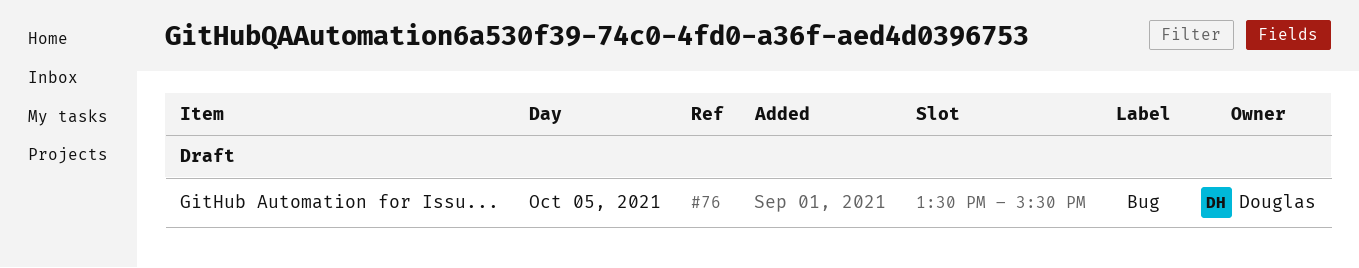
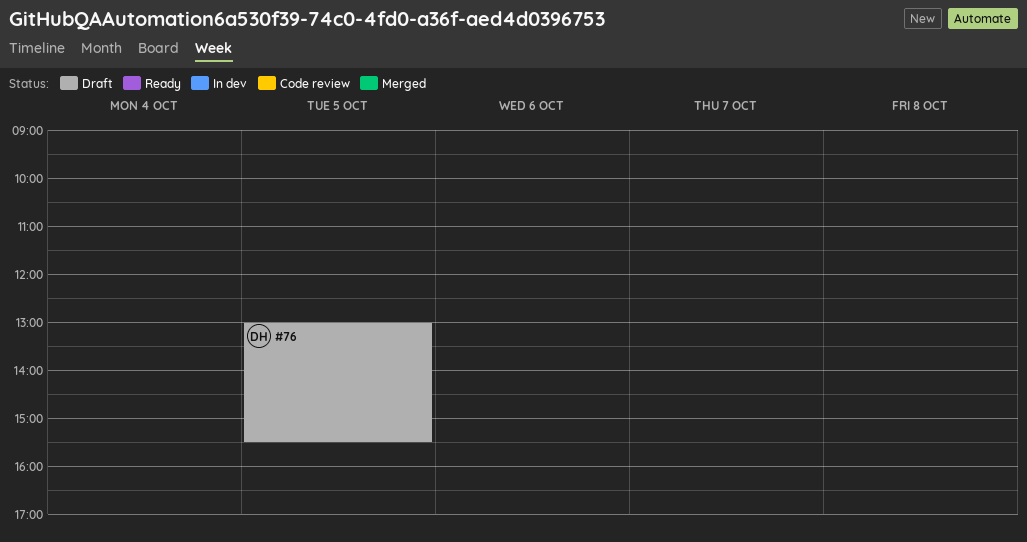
#76, begins: 13:30 -> 13:00

